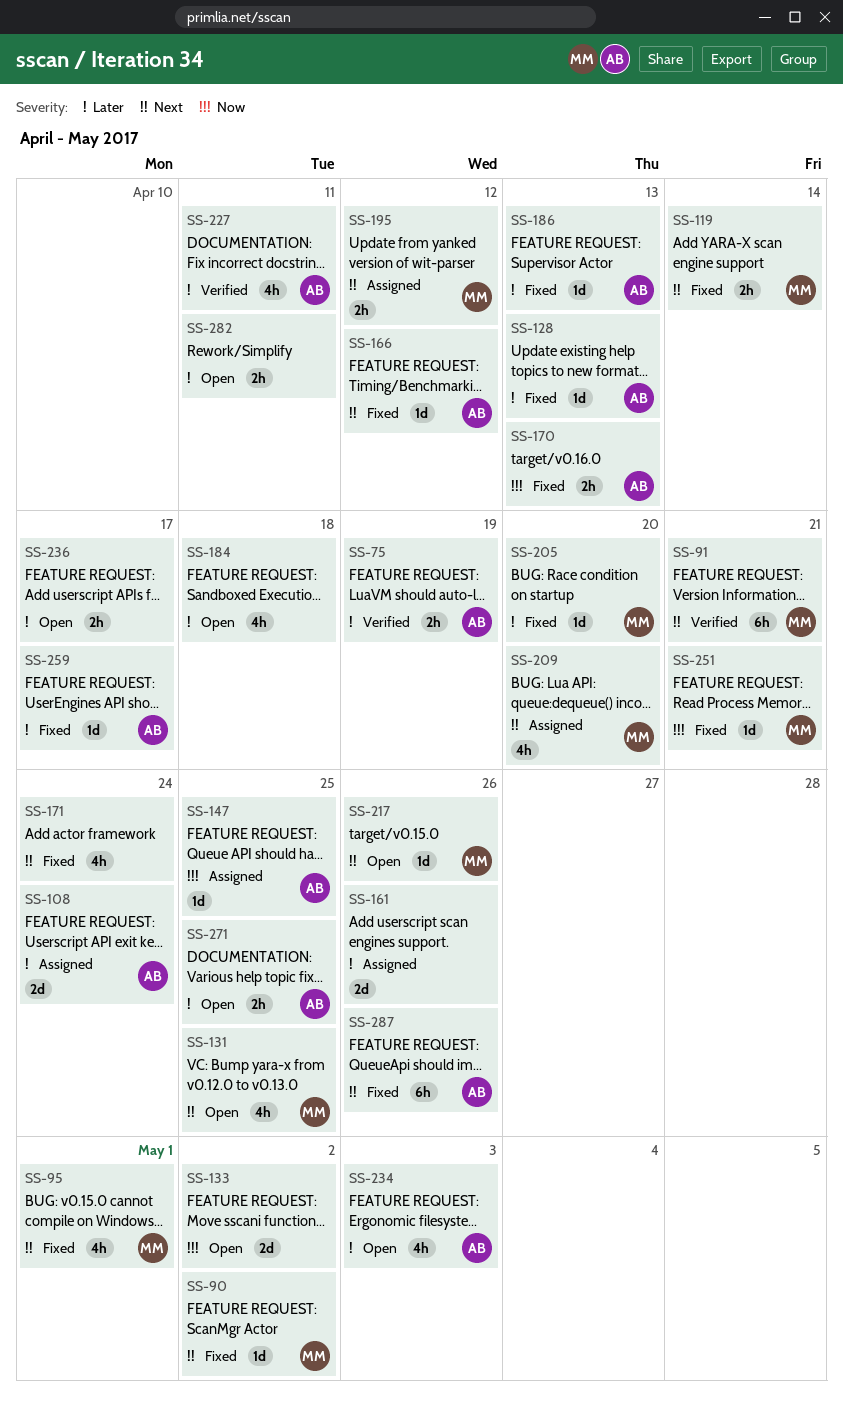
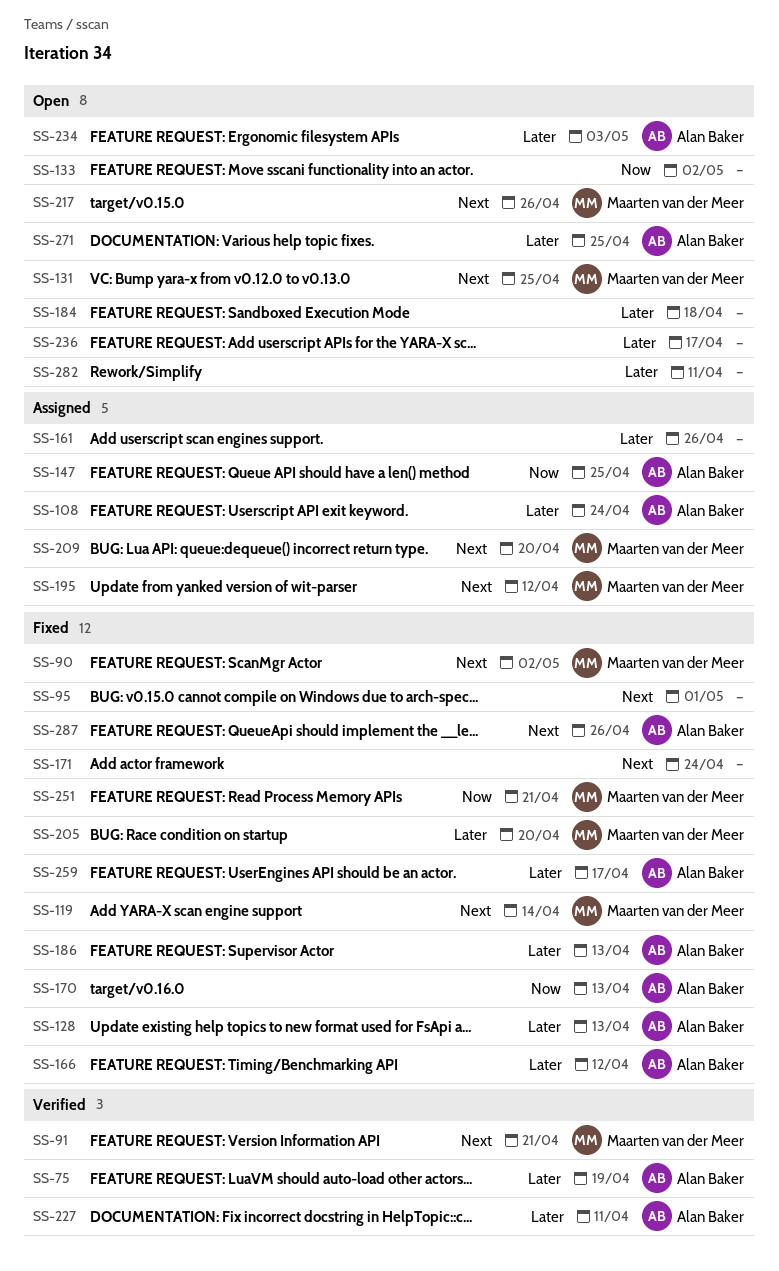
SS-95, owner: Maarten van der Meer -> none
SS-166, priority: Next -> Later

